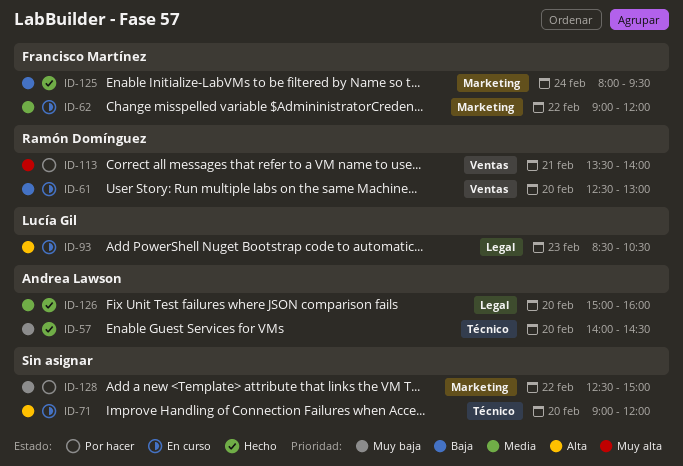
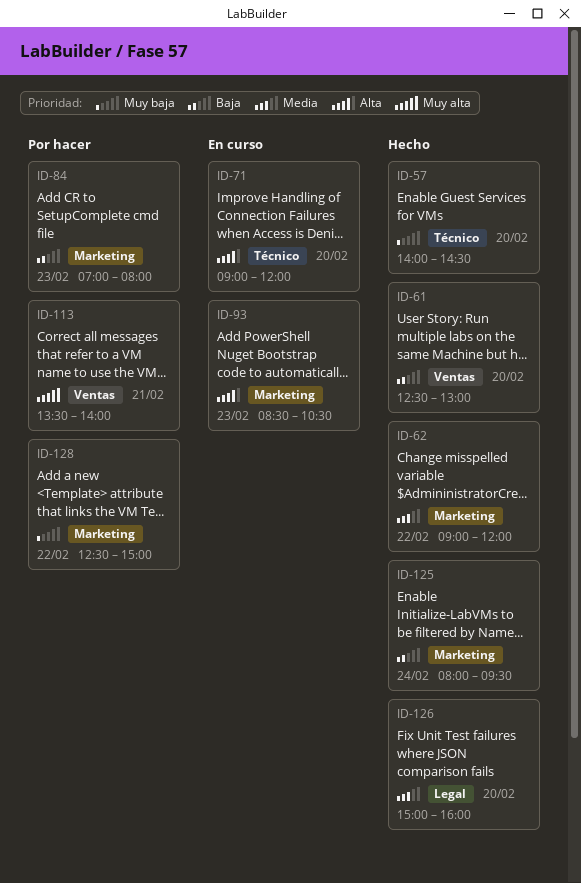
ID-61, status: En curso -> Hecho
ID-62, status: En curso -> Hecho
ID-84: none -> present
ID-93, label: Legal -> Marketing

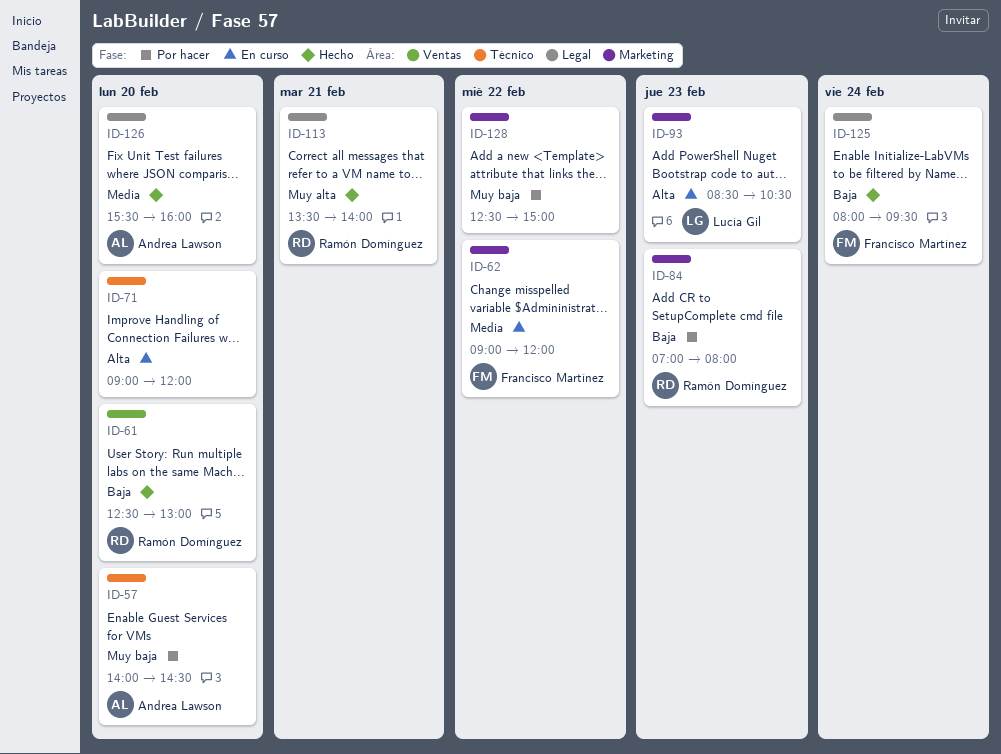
ID-57, status: Hecho -> Por hacer
ID-62, status: Hecho -> En curso
ID-113, status: Por hacer -> Hecho
ID-113, label: Ventas -> Legal
ID-125, label: Marketing -> Legal
ID-126, begins: 15:00 -> 15:30

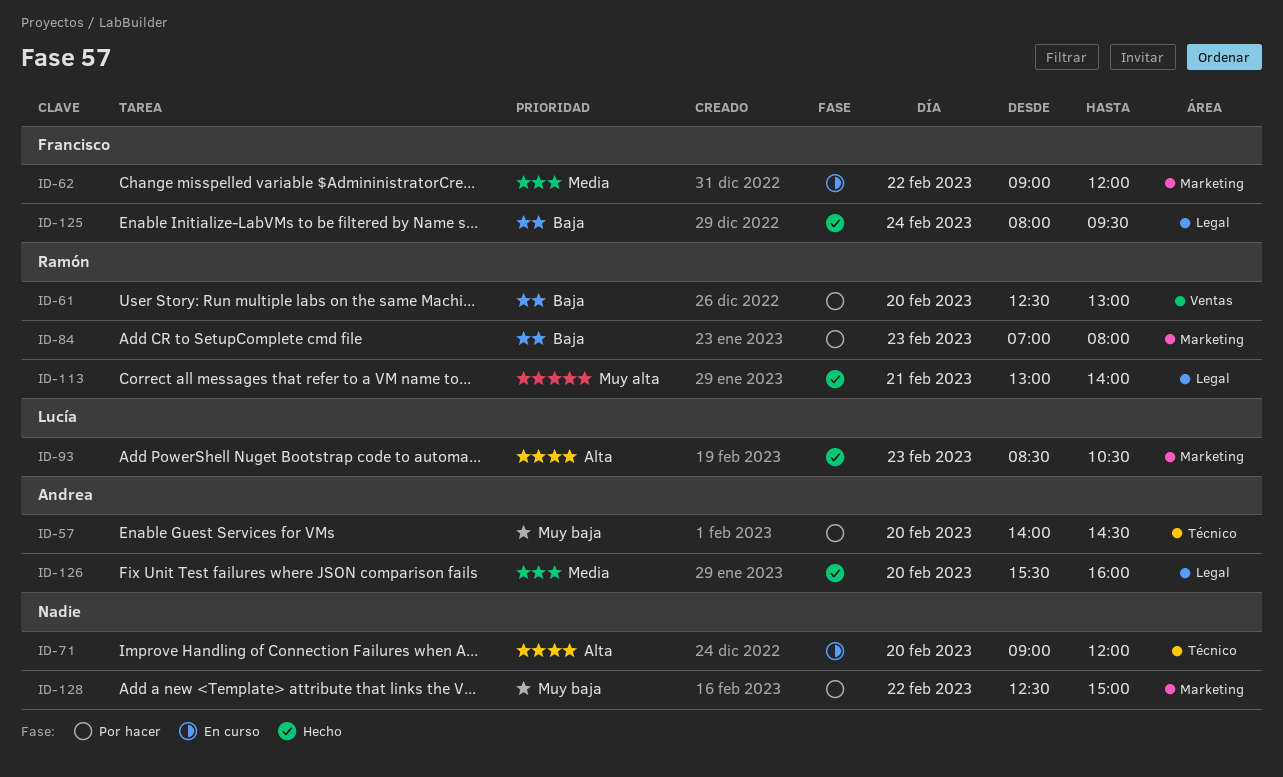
ID-61, status: Hecho -> Por hacer
ID-93, status: En curso -> Hecho
ID-113, begins: 13:30 -> 13:00

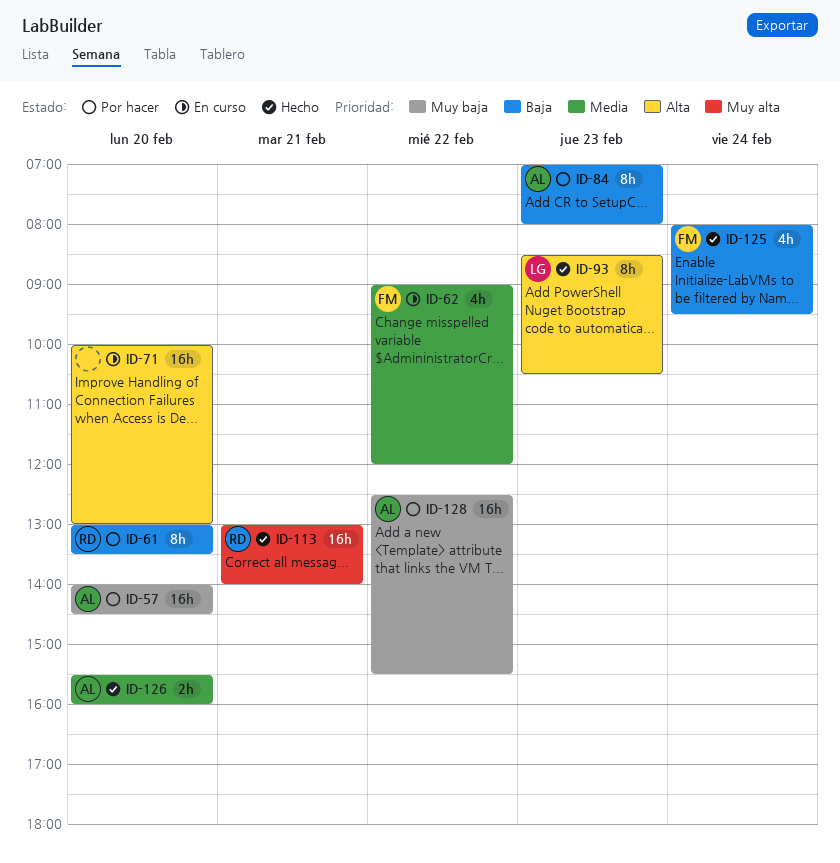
ID-61, begins: 12:30 -> 13:00
ID-61, ends: 13:00 -> 13:30
ID-71, begins: 09:00 -> 10:00
ID-71, ends: 12:00 -> 13:00
ID-84, owner: Ramón -> Andrea
ID-128, owner: none -> Andrea
ID-128, ends: 15:00 -> 15:30

